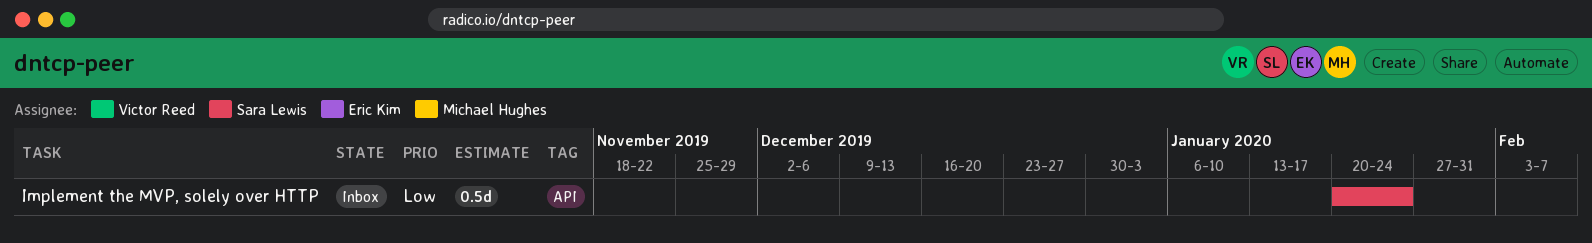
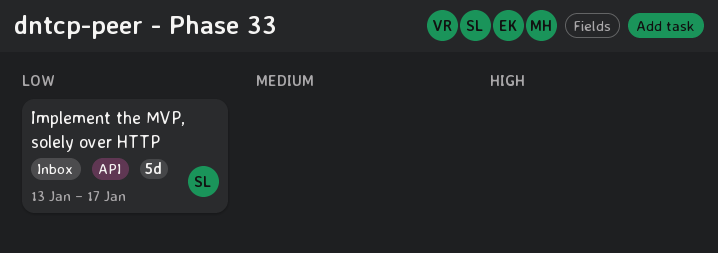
Implement the MVP, solely over HTTP, estimate: 0.5d -> 5d
Implement the MVP, solely over HTTP, start: Jan 20 -> Jan 13
Implement the MVP, solely over HTTP, due: Jan 24 -> Jan 17

